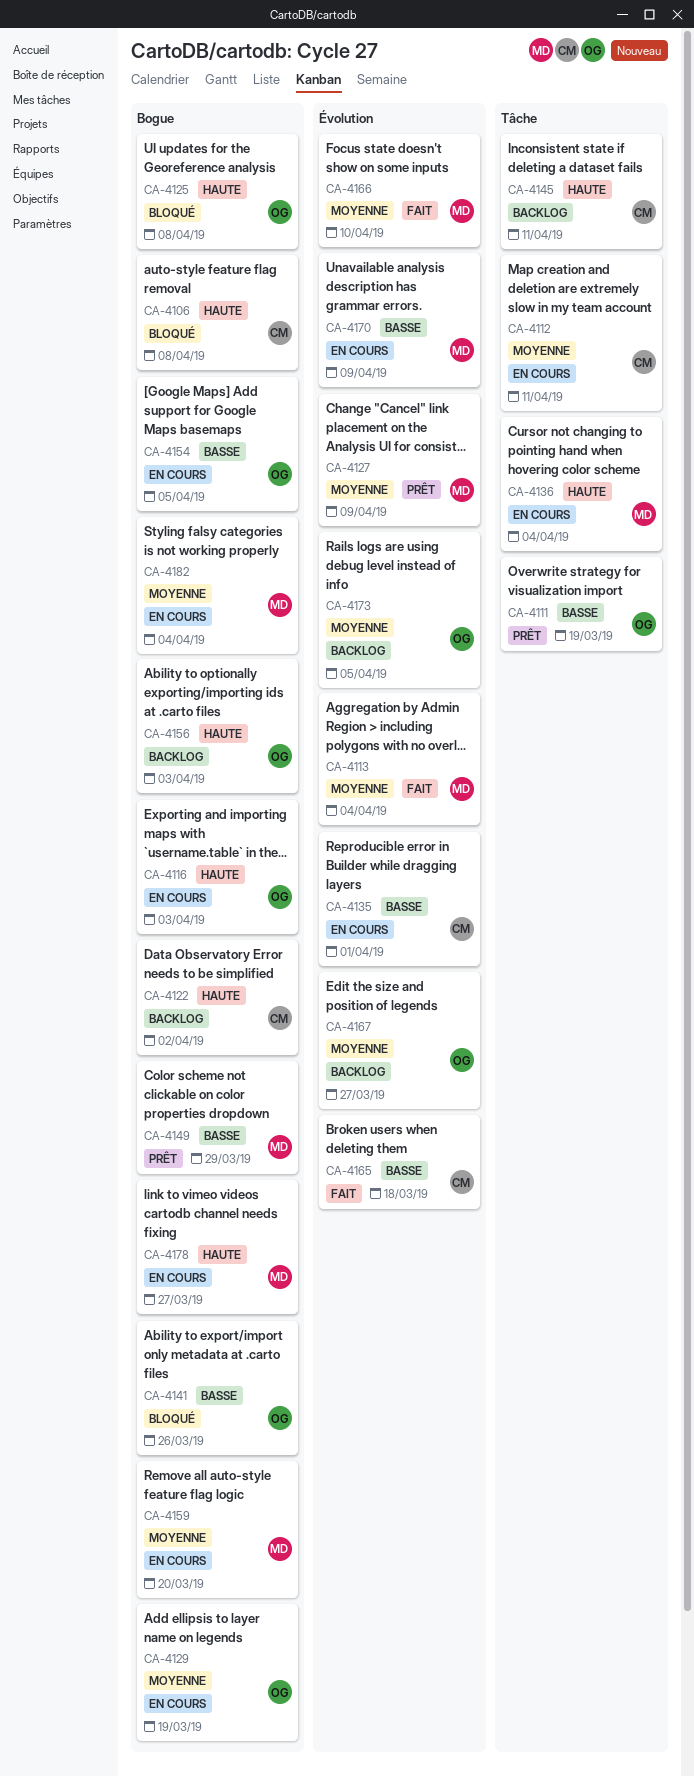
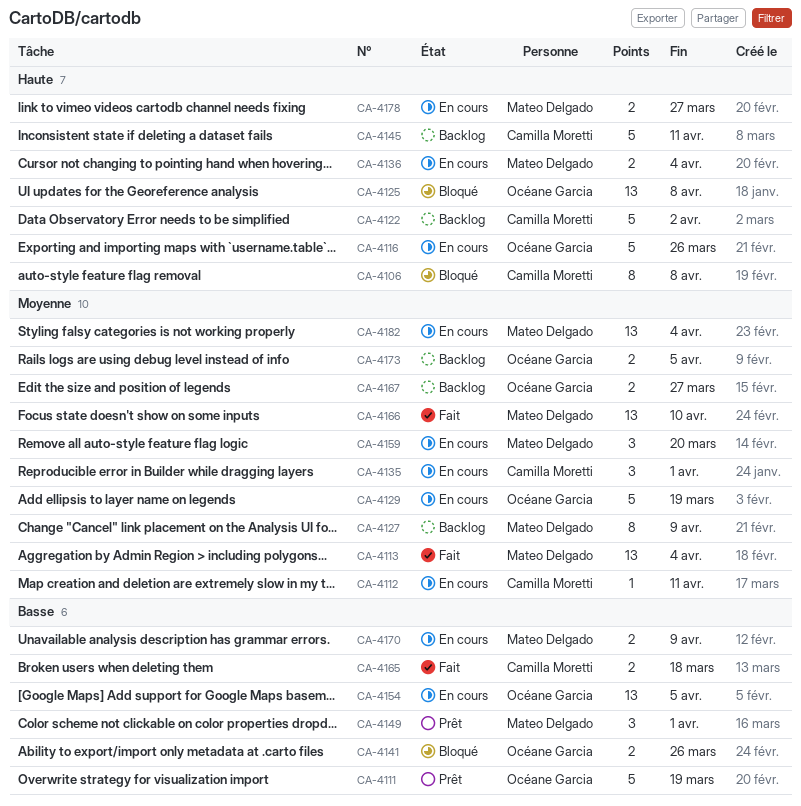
CA-4116, due: Apr 3 -> Mar 26
CA-4127, status: Prêt -> Backlog
CA-4135, priority: Basse -> Moyenne
CA-4149, due: Mar 29 -> Apr 1
CA-4156: present -> none

